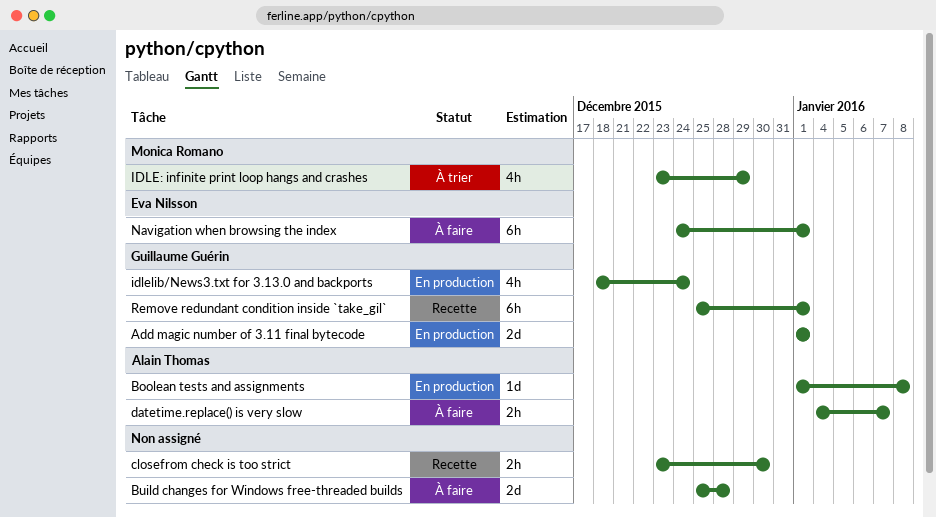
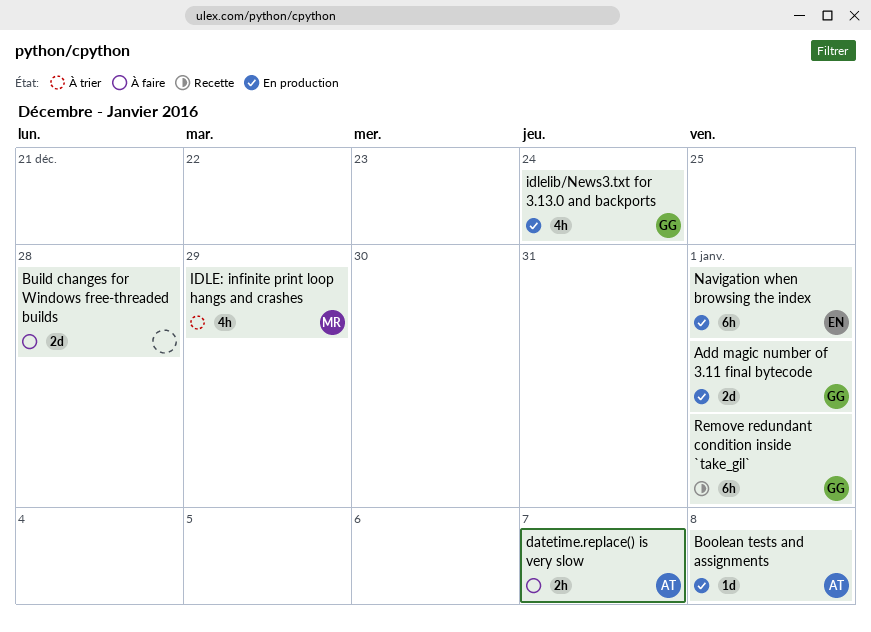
closefrom check is too strict: present -> none
Navigation when browsing the index, status: À faire -> En production

